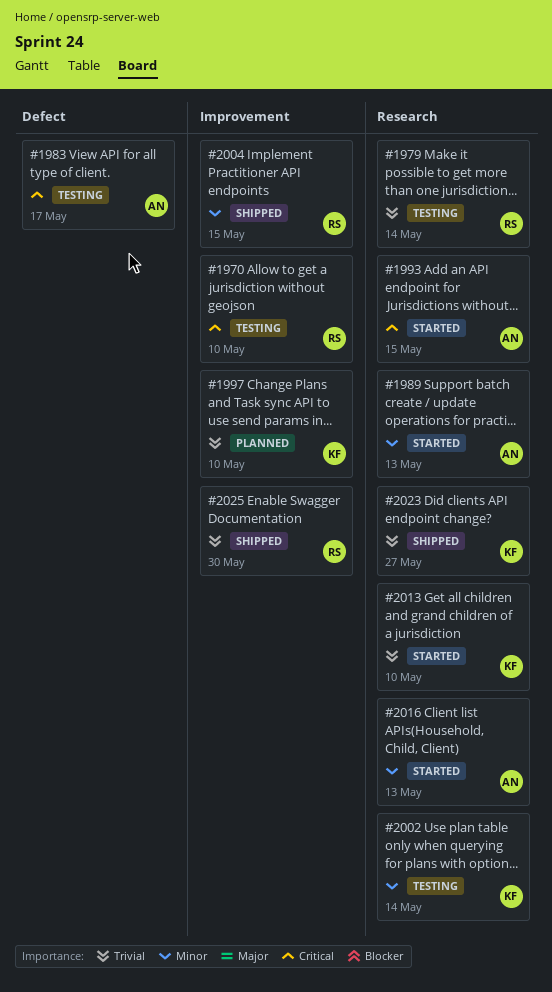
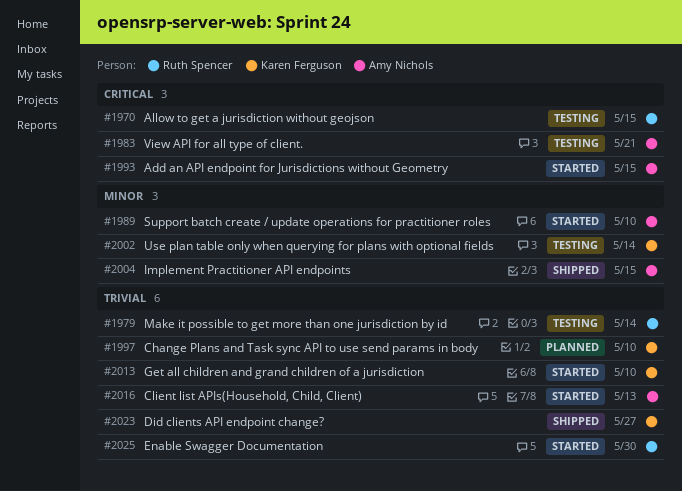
#1970, due: May 10 -> May 15
#1983, due: May 17 -> May 21
#1989, due: May 13 -> May 10
#2004, owner: Ruth Spencer -> Amy Nichols
#2016, priority: Minor -> Trivial
#2025, status: Shipped -> Started

